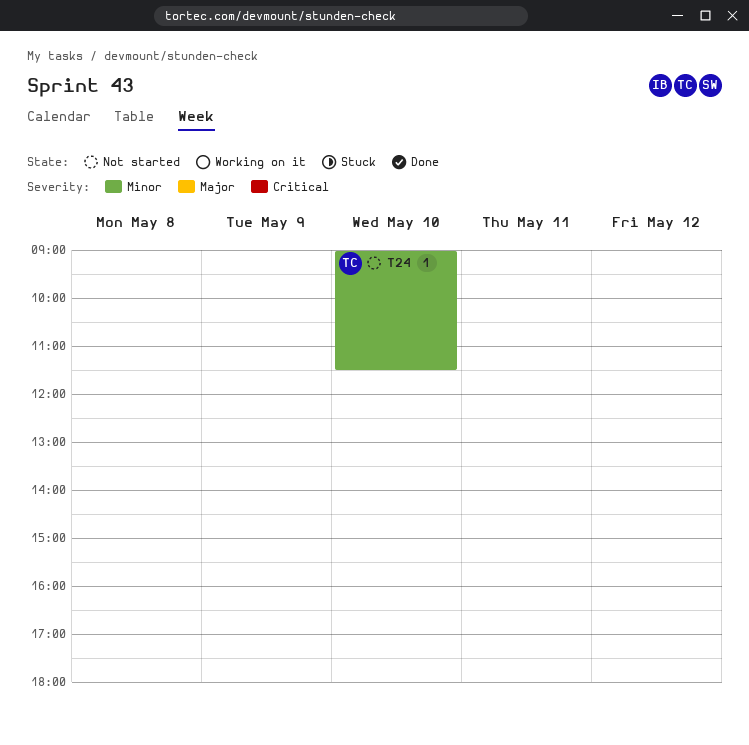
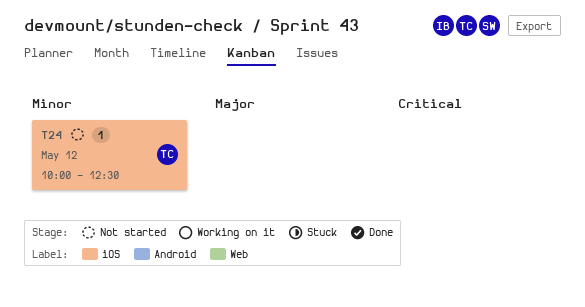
T24, day: May 10 -> May 12
T24, begins: 09:00 -> 10:00
T24, ends: 11:30 -> 12:30

